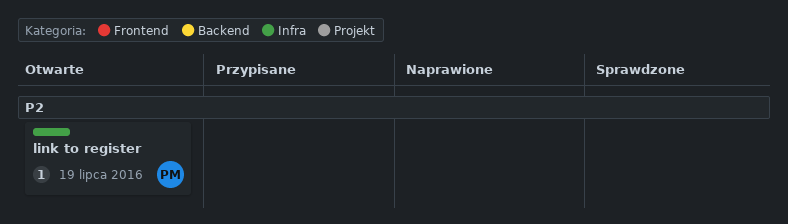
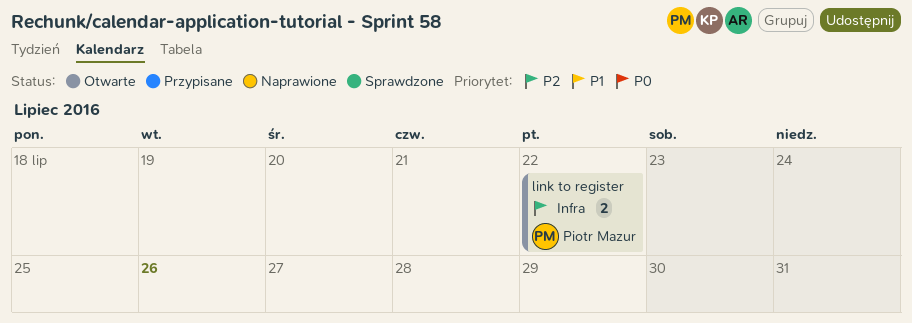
link to register, estimate: 1 -> 2
link to register, due: Jul 19 -> Jul 22

